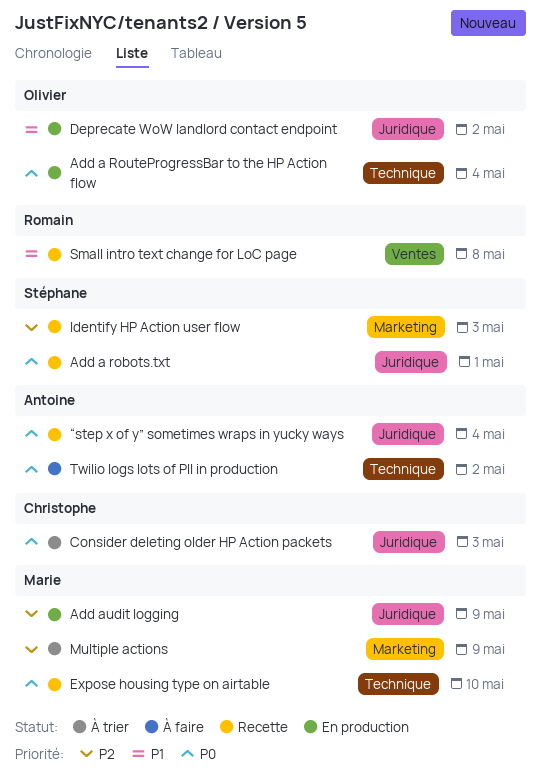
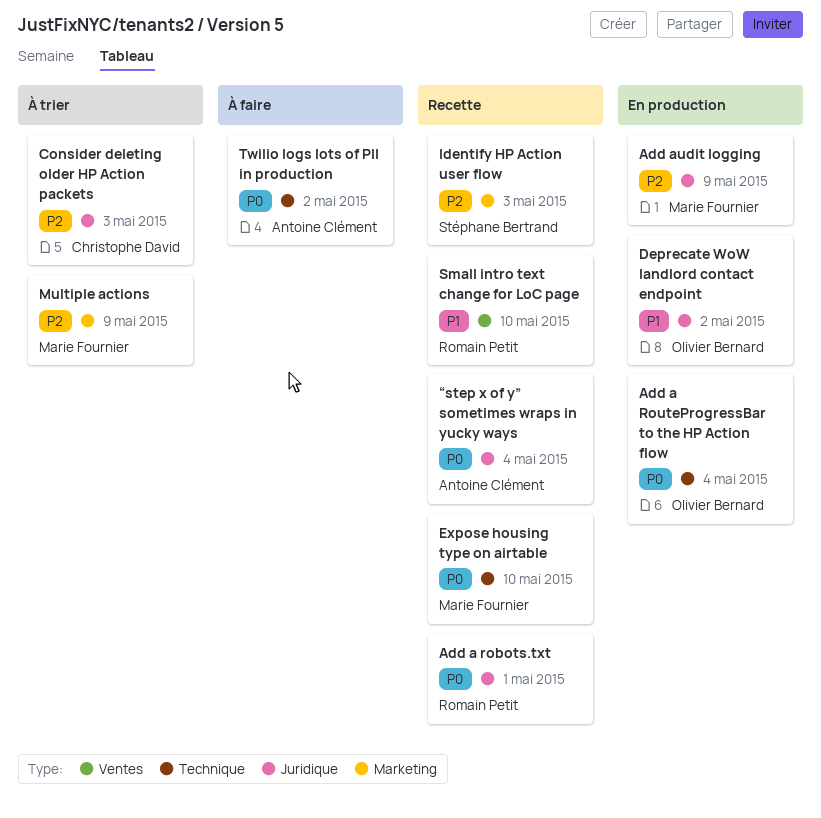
Add a robots.txt, owner: Stéphane Bertrand -> Romain Petit
Consider deleting older HP Action packets, priority: P0 -> P2
Small intro text change for LoC page, due: May 8 -> May 10

